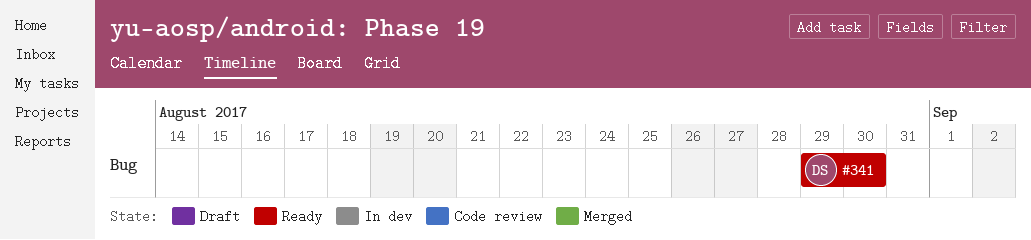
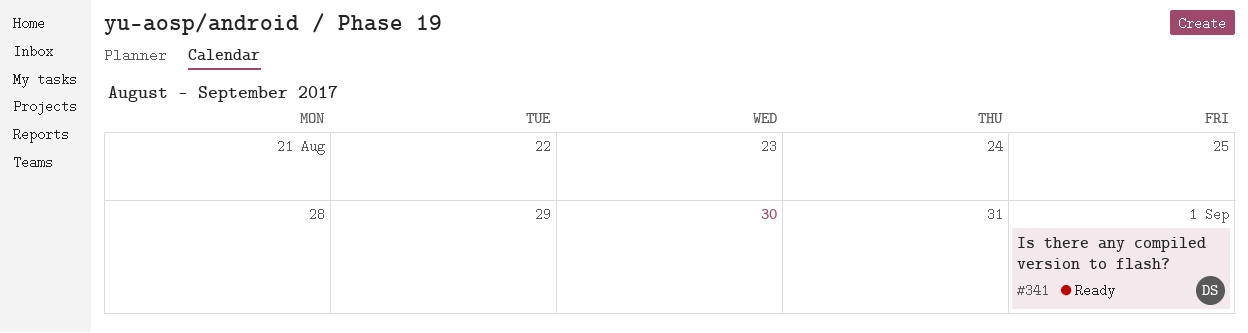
#341, due: Aug 30 -> Sep 1

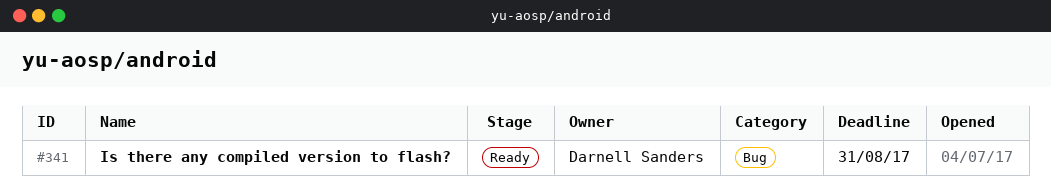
#341, due: Sep 1 -> Aug 31

